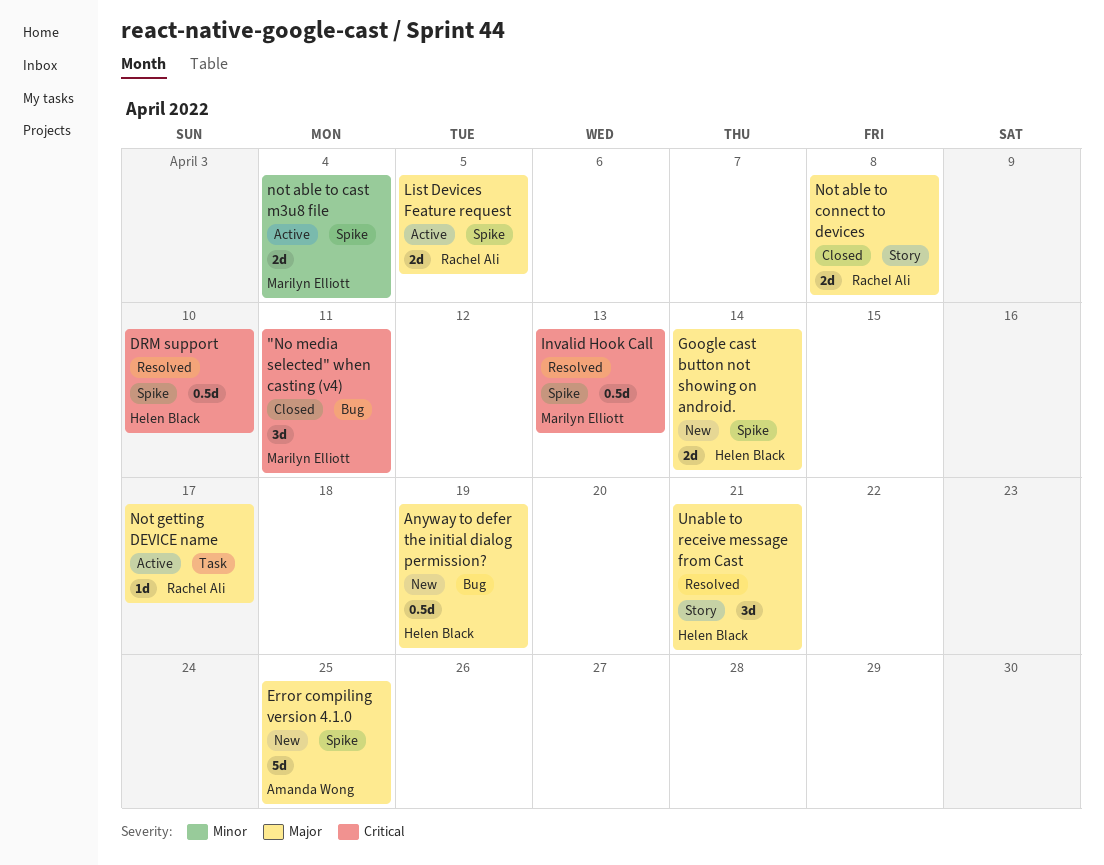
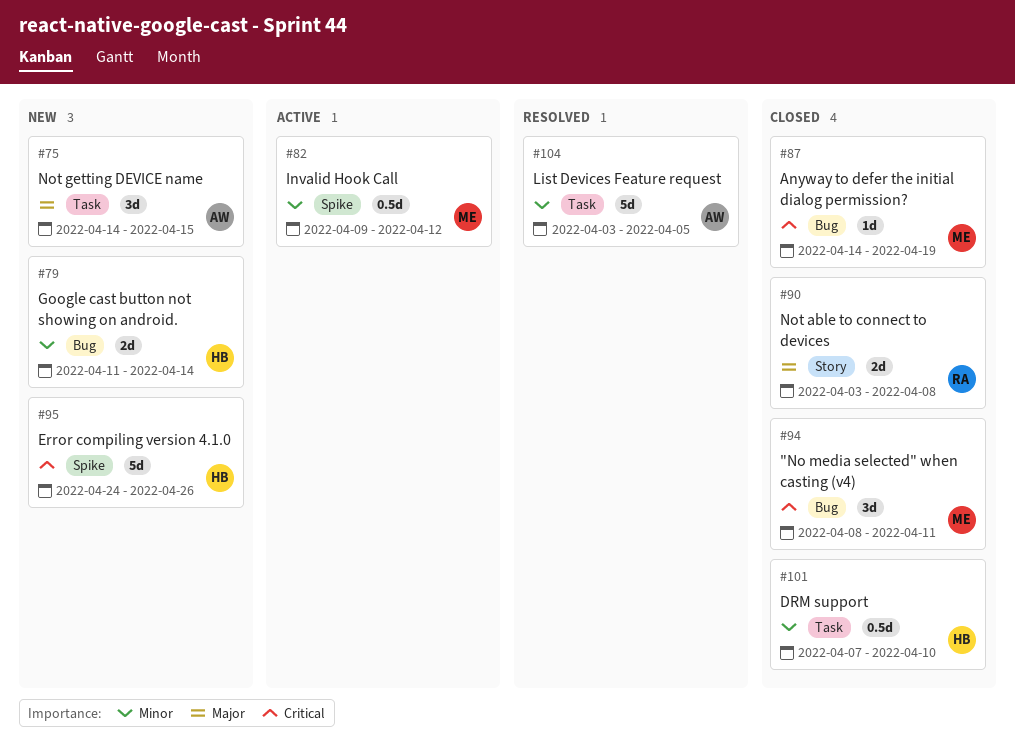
Anyway to defer the initial dialog permission?, status: New -> Closed
Anyway to defer the initial dialog permission?, owner: Helen Black -> Marilyn Elliott
Anyway to defer the initial dialog permission?, priority: Major -> Critical
Anyway to defer the initial dialog permission?, estimate: 0.5d -> 1d
DRM support, status: Resolved -> Closed
DRM support, priority: Critical -> Minor
DRM support, label: Spike -> Task
Error compiling version 4.1.0, owner: Amanda Wong -> Helen Black
Error compiling version 4.1.0, priority: Major -> Critical
Error compiling version 4.1.0, due: Apr 25 -> Apr 26
Google cast button not showing on android., priority: Major -> Minor
Google cast button not showing on android., label: Spike -> Bug
Invalid Hook Call, status: Resolved -> Active
Invalid Hook Call, priority: Critical -> Minor
Invalid Hook Call, due: Apr 13 -> Apr 12
List Devices Feature request, status: Active -> Resolved
List Devices Feature request, owner: Rachel Ali -> Amanda Wong
List Devices Feature request, priority: Major -> Minor
List Devices Feature request, label: Spike -> Task
List Devices Feature request, estimate: 2d -> 5d
not able to cast m3u8 file: present -> none
Not getting DEVICE name, status: Active -> New
Not getting DEVICE name, owner: Rachel Ali -> Amanda Wong
Not getting DEVICE name, estimate: 1d -> 3d
Not getting DEVICE name, due: Apr 17 -> Apr 15
Unable to receive message from Cast: present -> none

